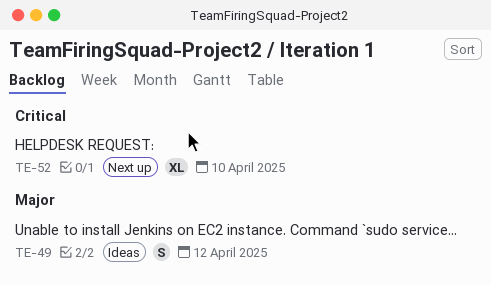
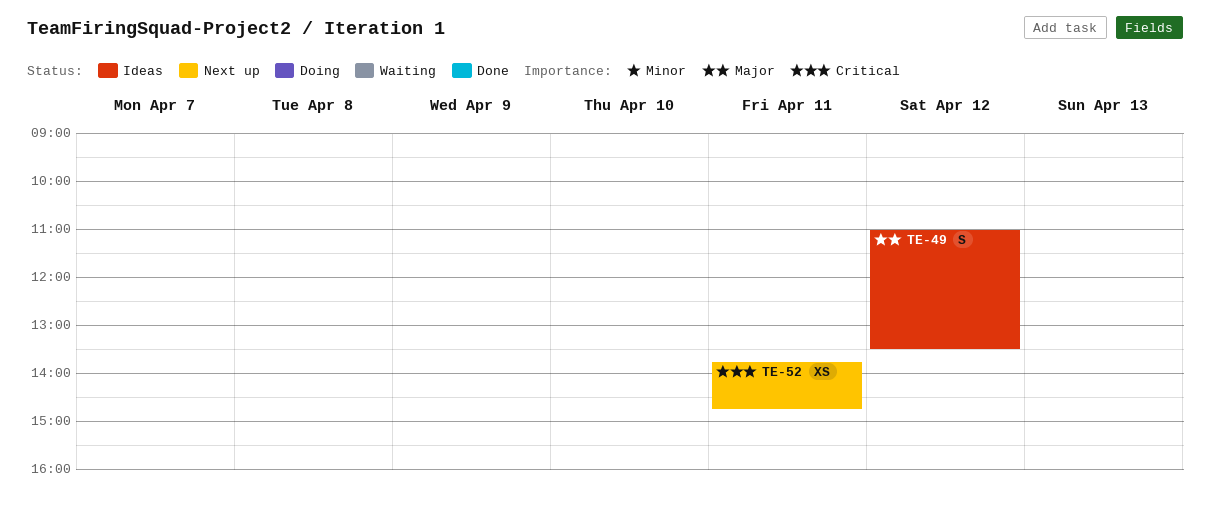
TE-52, estimate: XL -> XS
TE-52, day: Apr 10 -> Apr 11

